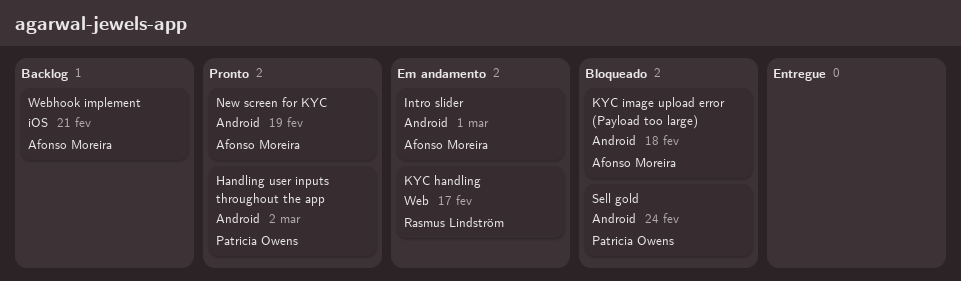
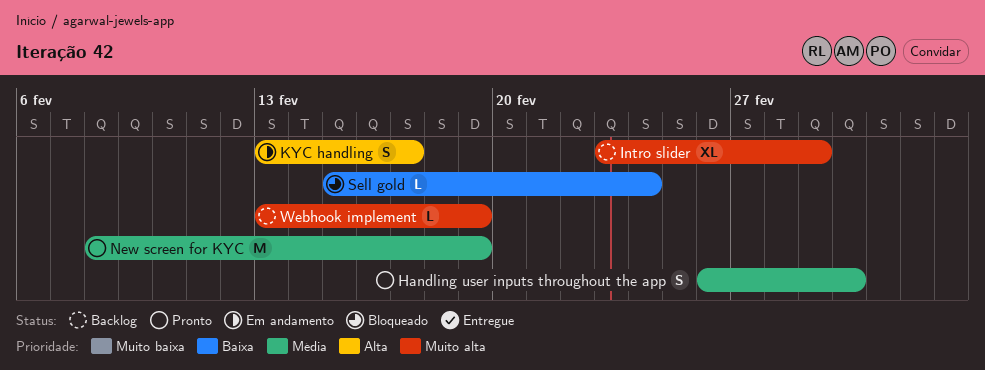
Intro slider, status: Em andamento -> Backlog
KYC image upload error (Payload too large): present -> none
Webhook implement, due: Feb 21 -> Feb 19

